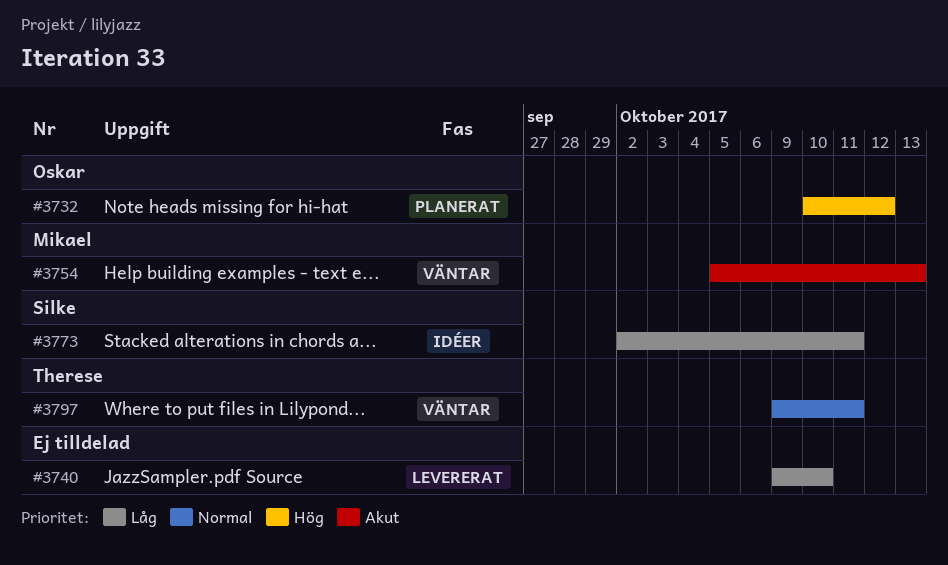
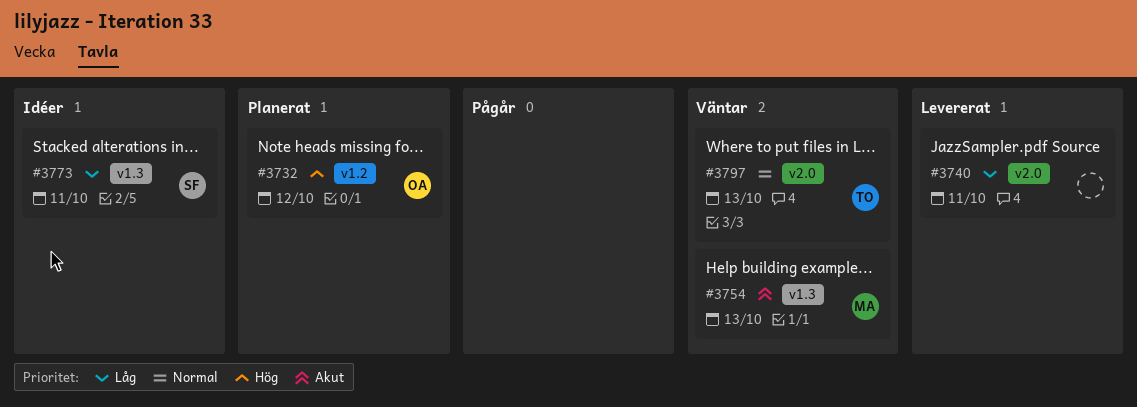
#3740, due: Oct 10 -> Oct 11
#3797, due: Oct 11 -> Oct 13

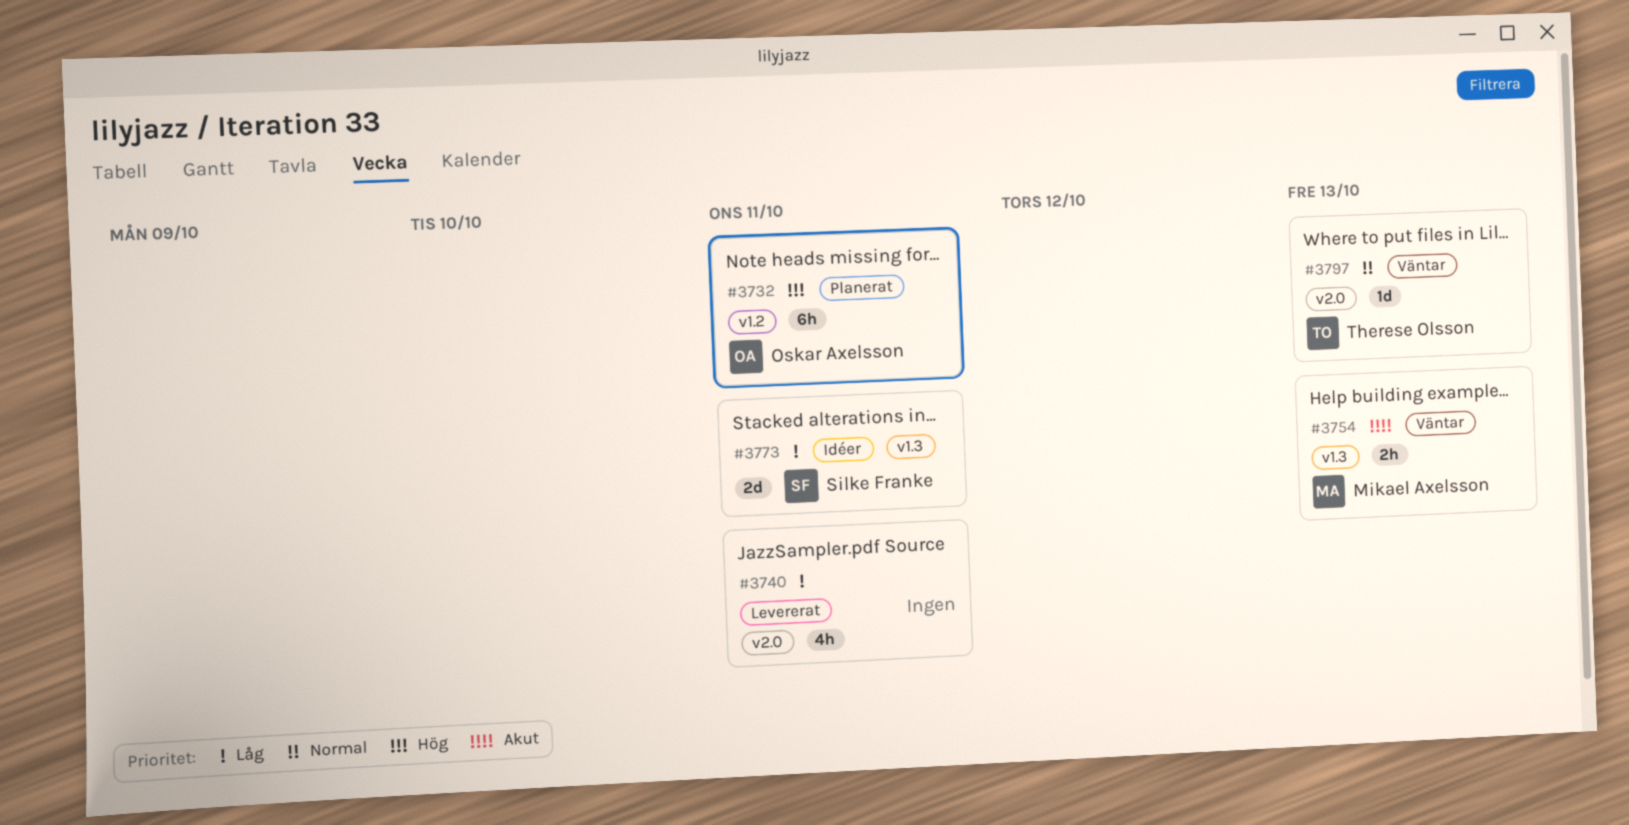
#3732, due: Oct 12 -> Oct 11

